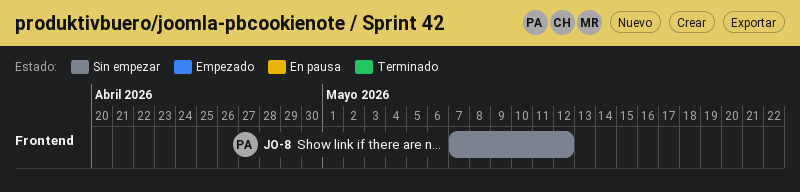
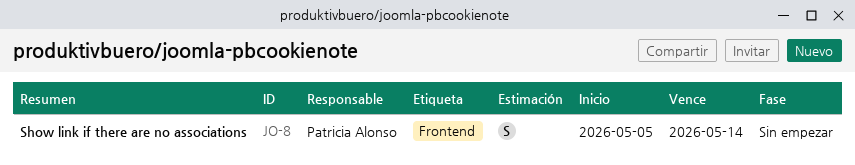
JO-8, start: May 7 -> May 5
JO-8, due: May 12 -> May 14

